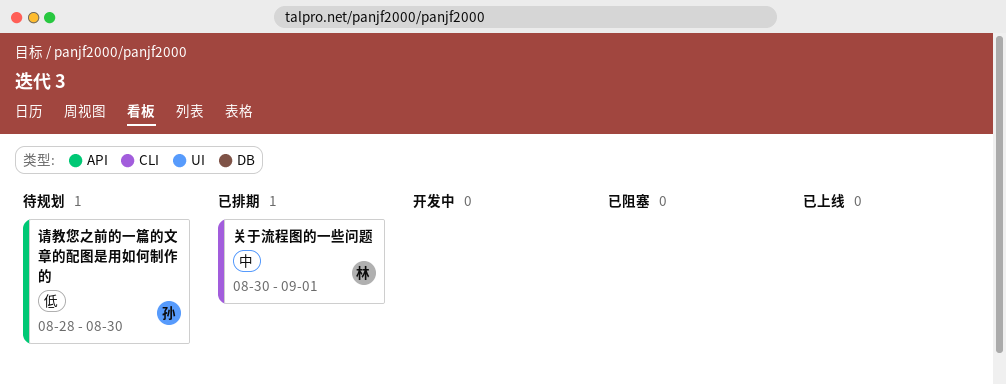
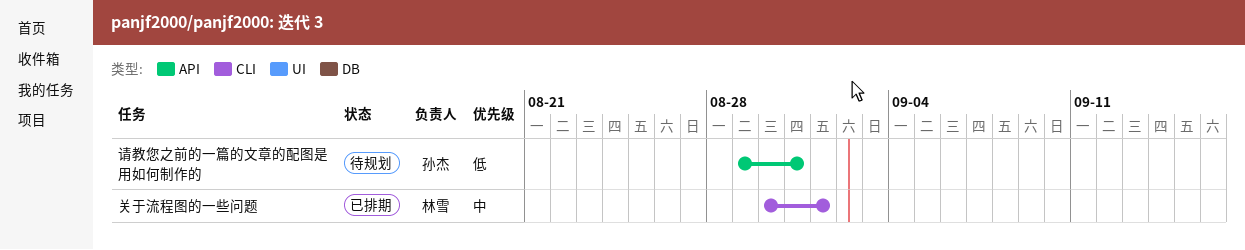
请教您之前的一篇的文章的配图是用如何制作的, start: Aug 28 -> Aug 29
请教您之前的一篇的文章的配图是用如何制作的, due: Aug 30 -> Aug 31

